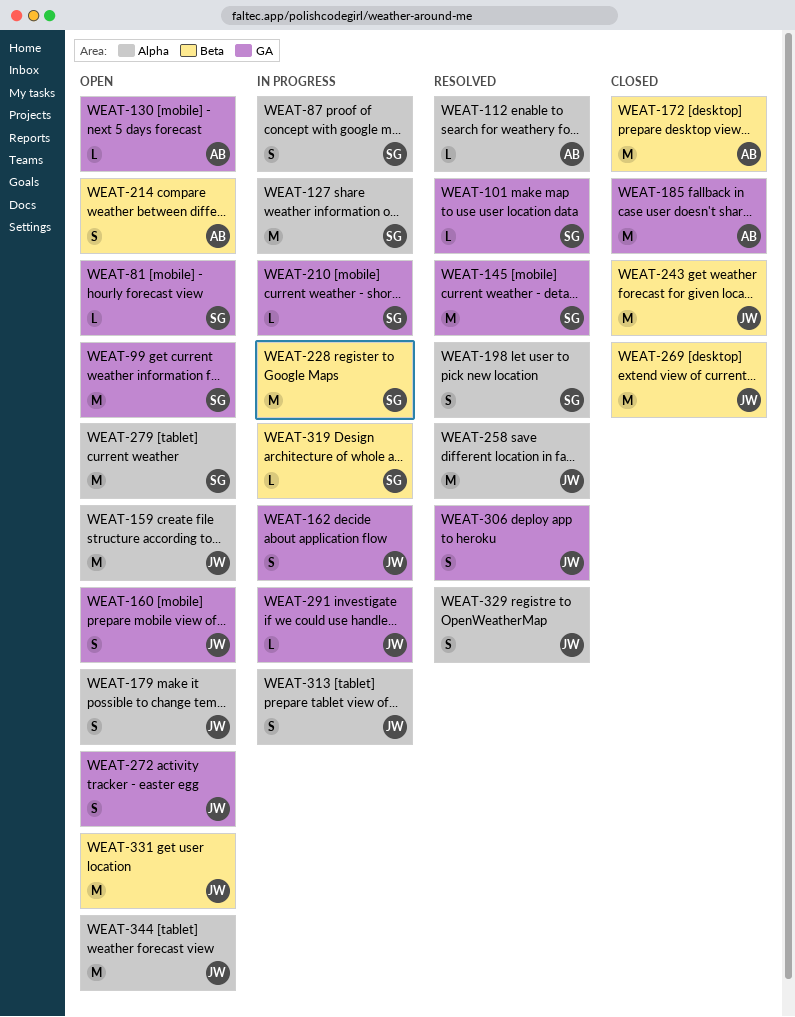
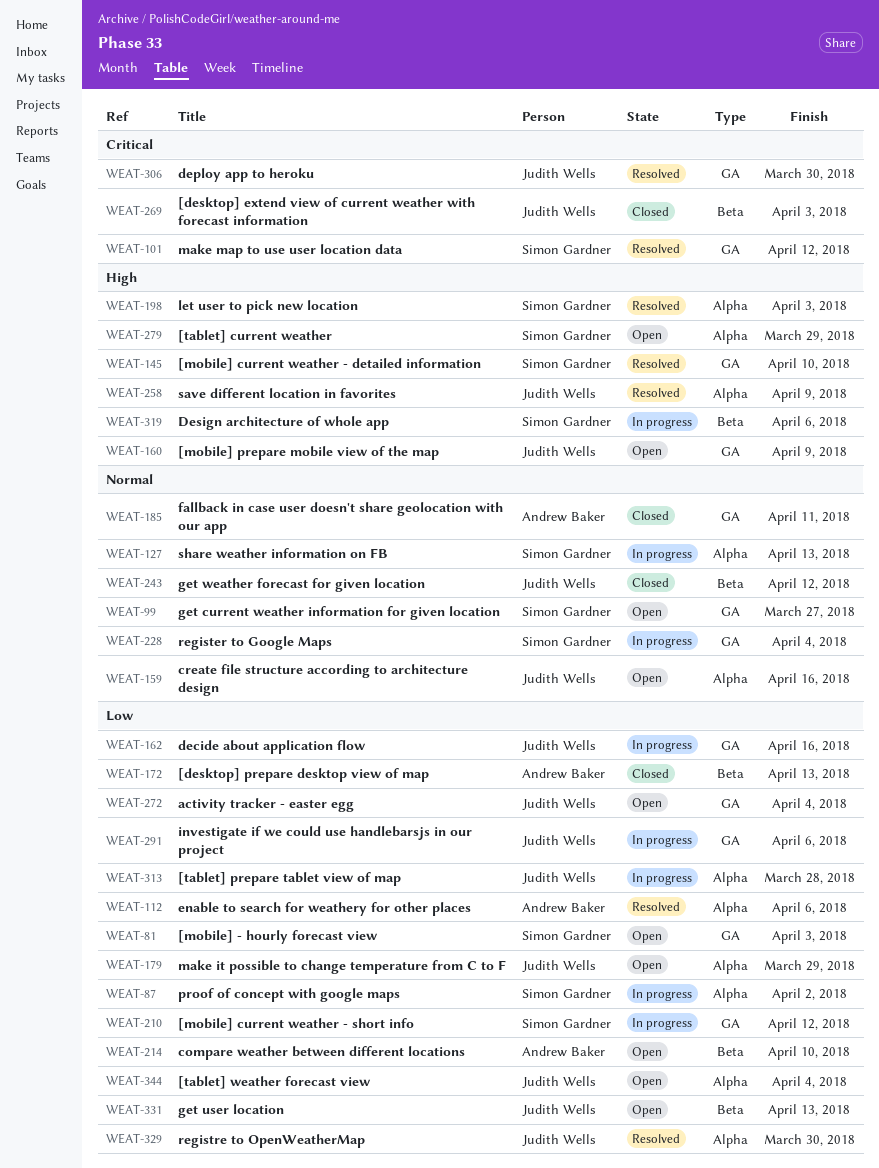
WEAT-130: present -> none
WEAT-228, label: Beta -> GA

